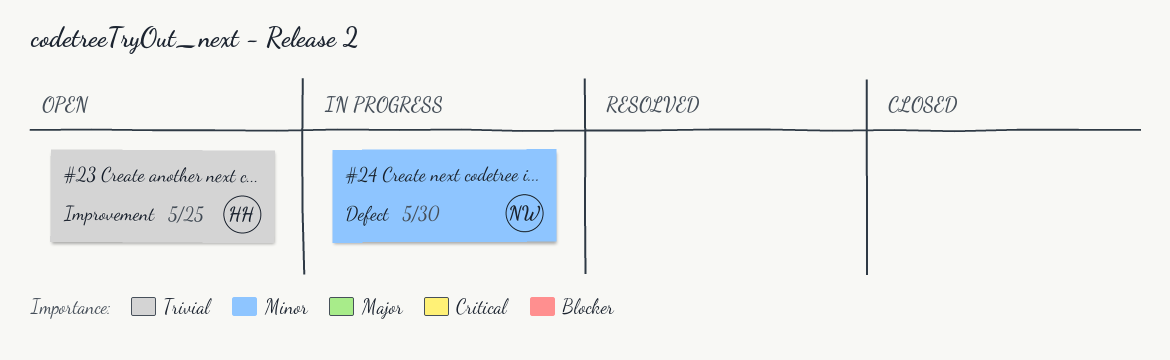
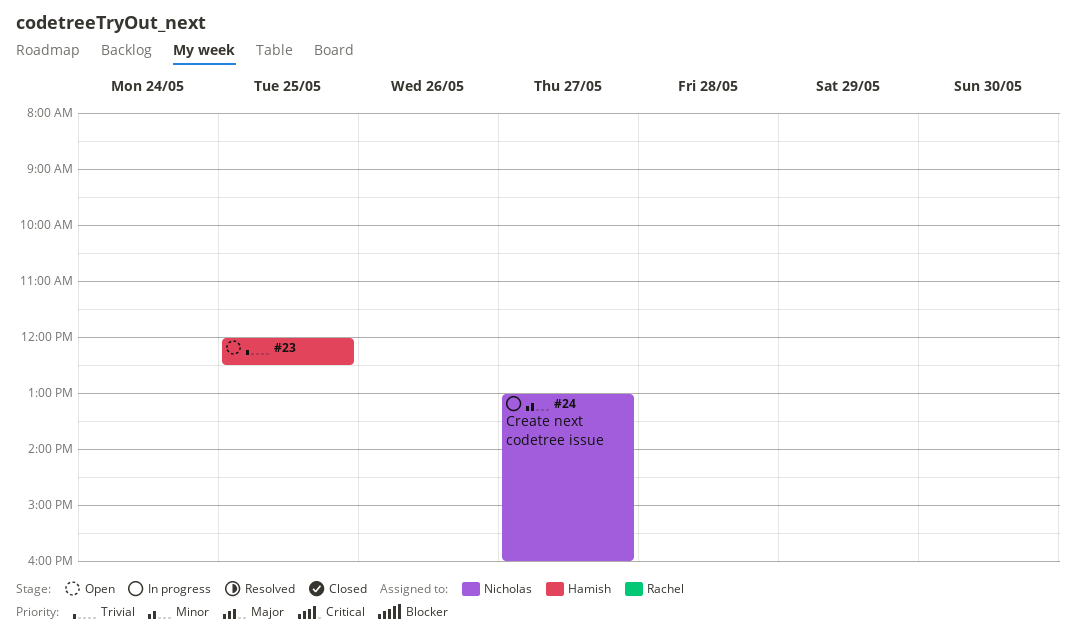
#24, day: May 30 -> May 27

